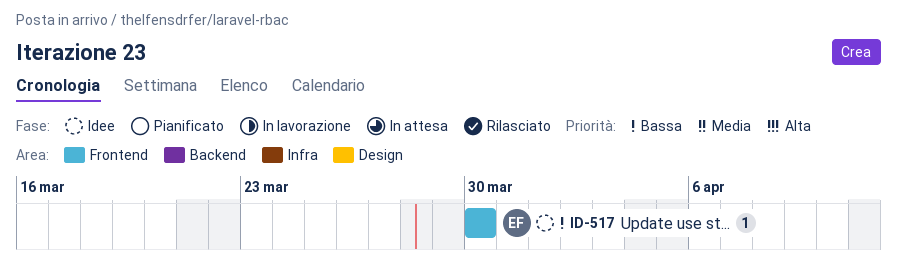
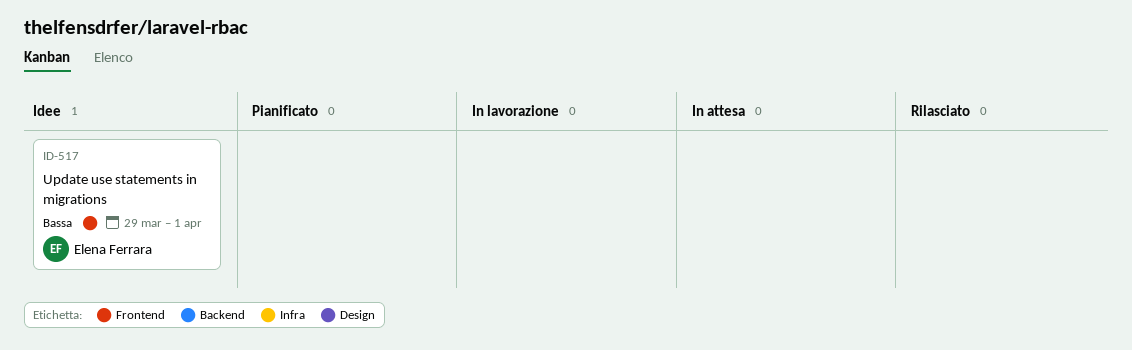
ID-517, start: Mar 30 -> Mar 29
ID-517, due: Mar 30 -> Apr 1

